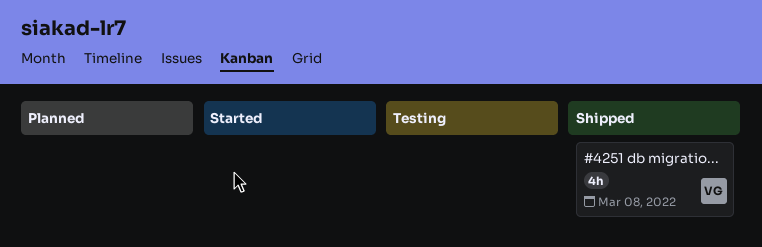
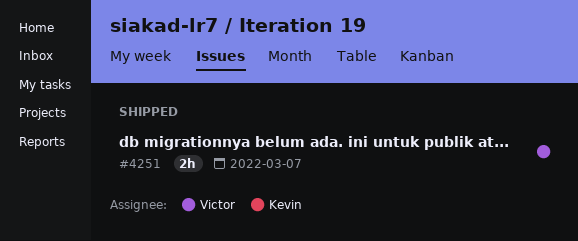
#4251, estimate: 4h -> 2h
#4251, due: Mar 8 -> Mar 7

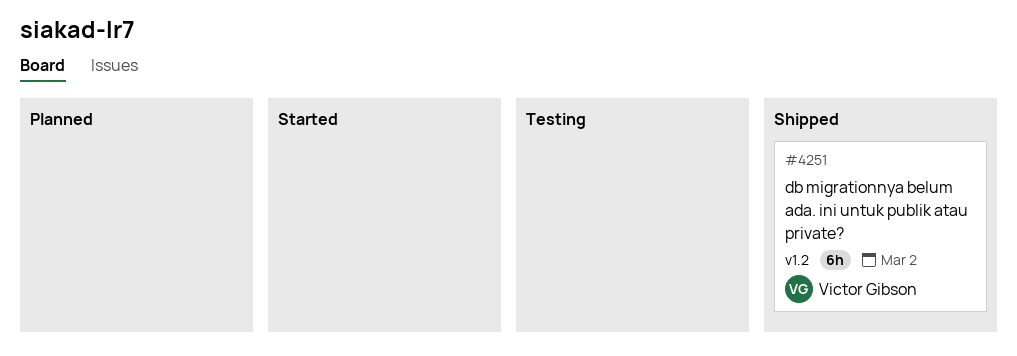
#4251, estimate: 2h -> 6h
#4251, due: Mar 7 -> Mar 2

